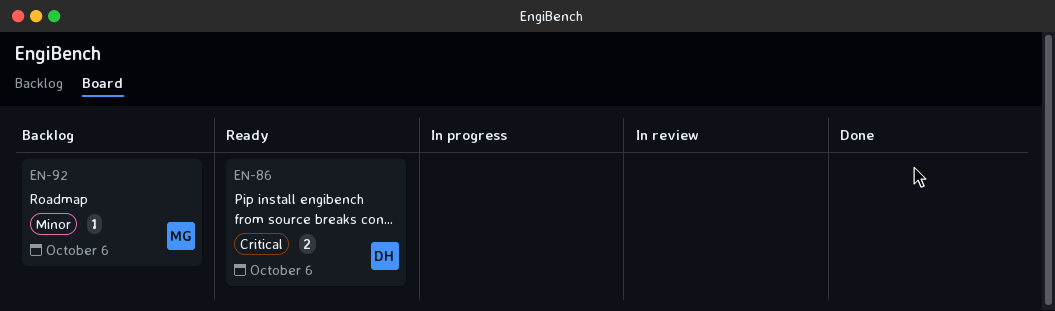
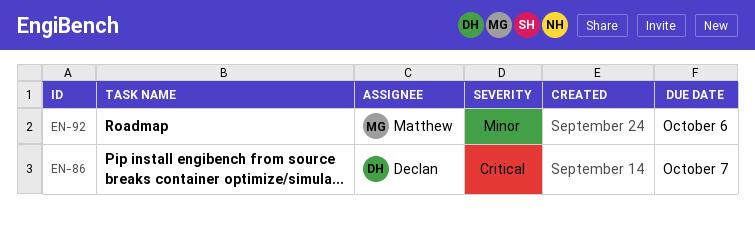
EN-86, due: Oct 6 -> Oct 7

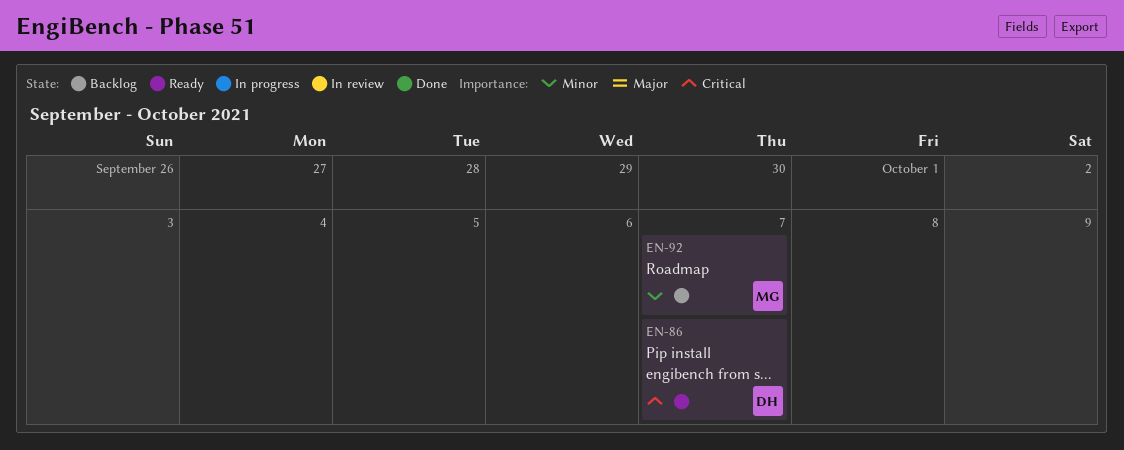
EN-92, due: Oct 6 -> Oct 7

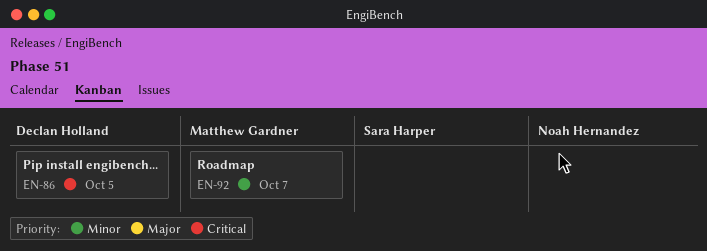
EN-86, due: Oct 7 -> Oct 5

